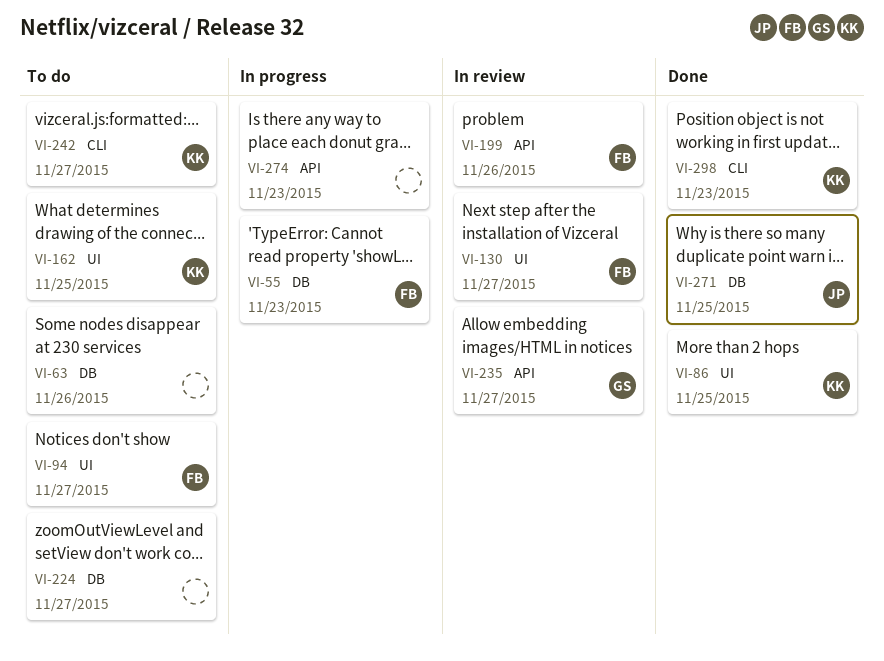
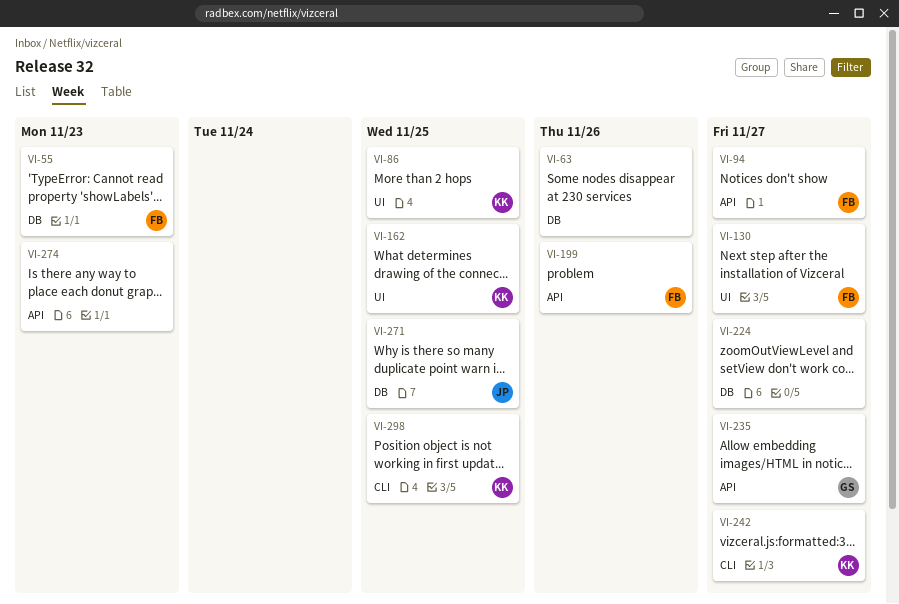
VI-94, label: UI -> API
VI-298, due: Nov 23 -> Nov 25

